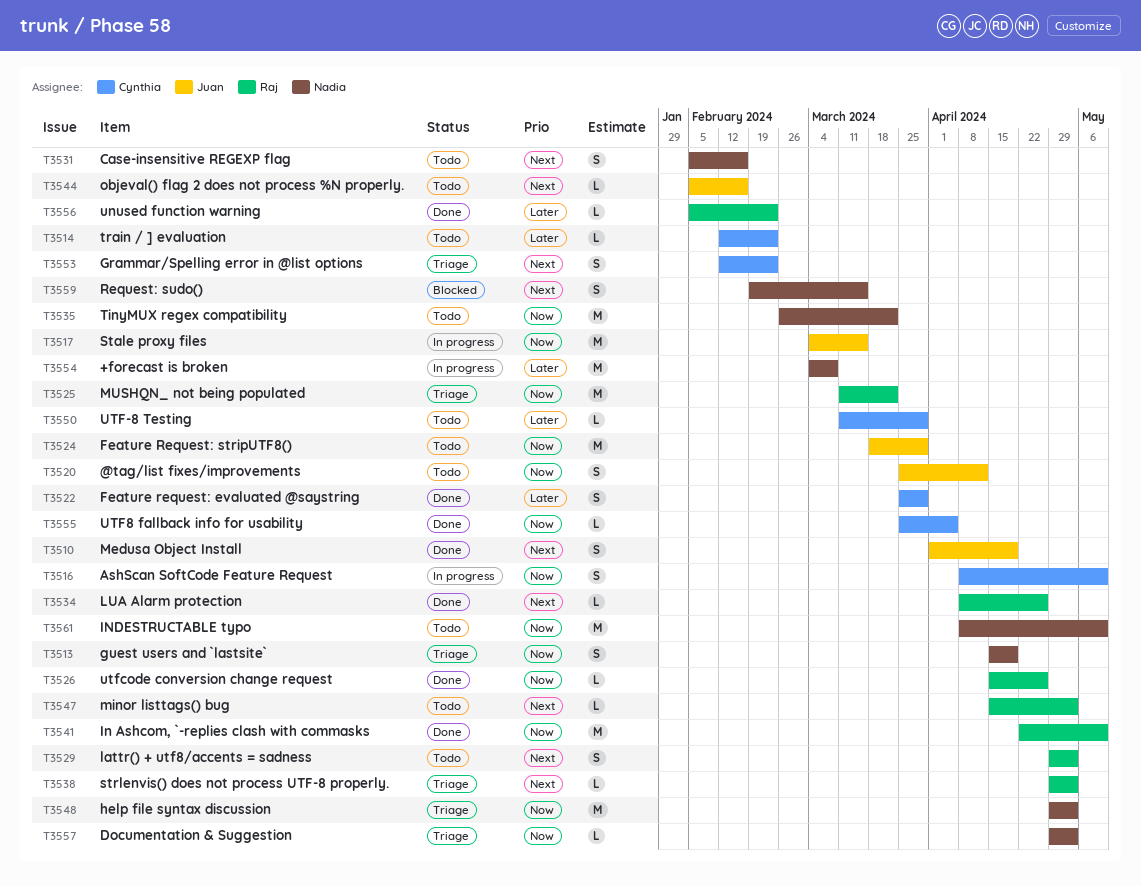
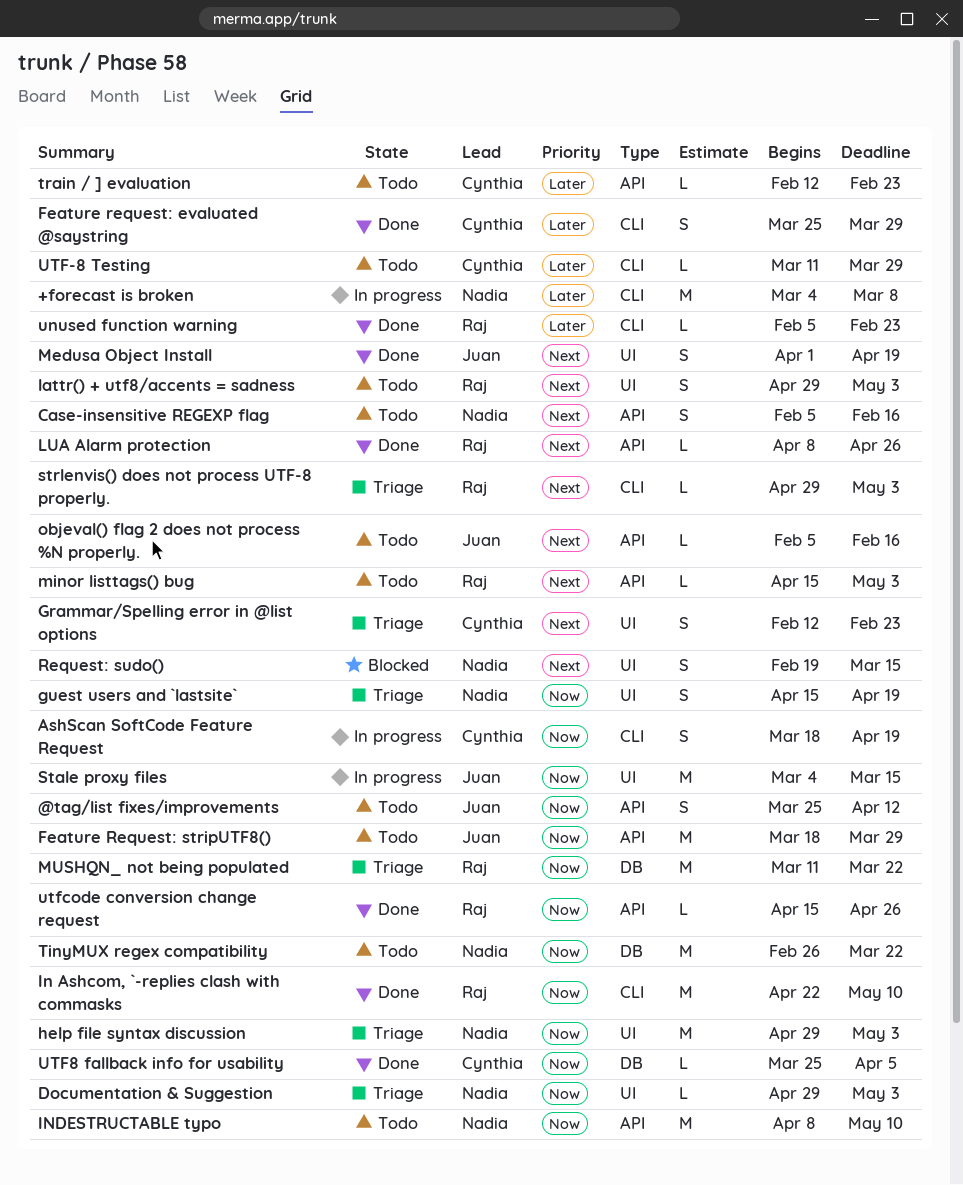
AshScan SoftCode Feature Request, start: Apr 8 -> Mar 18
AshScan SoftCode Feature Request, due: May 10 -> Apr 19

